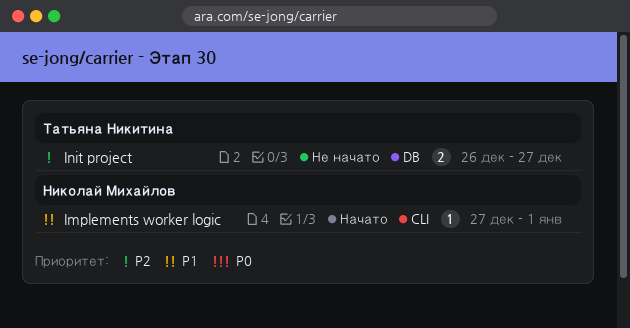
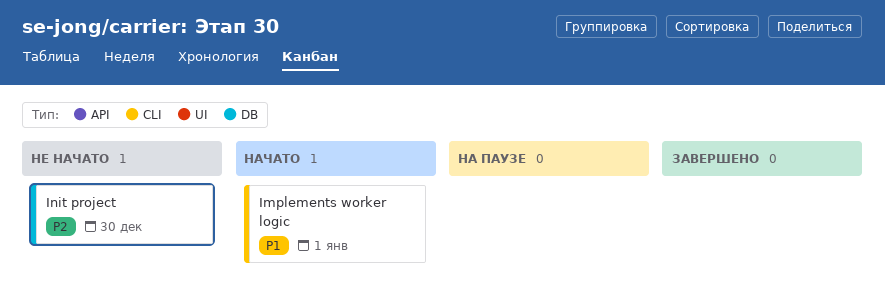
Init project, due: Dec 27 -> Dec 30

